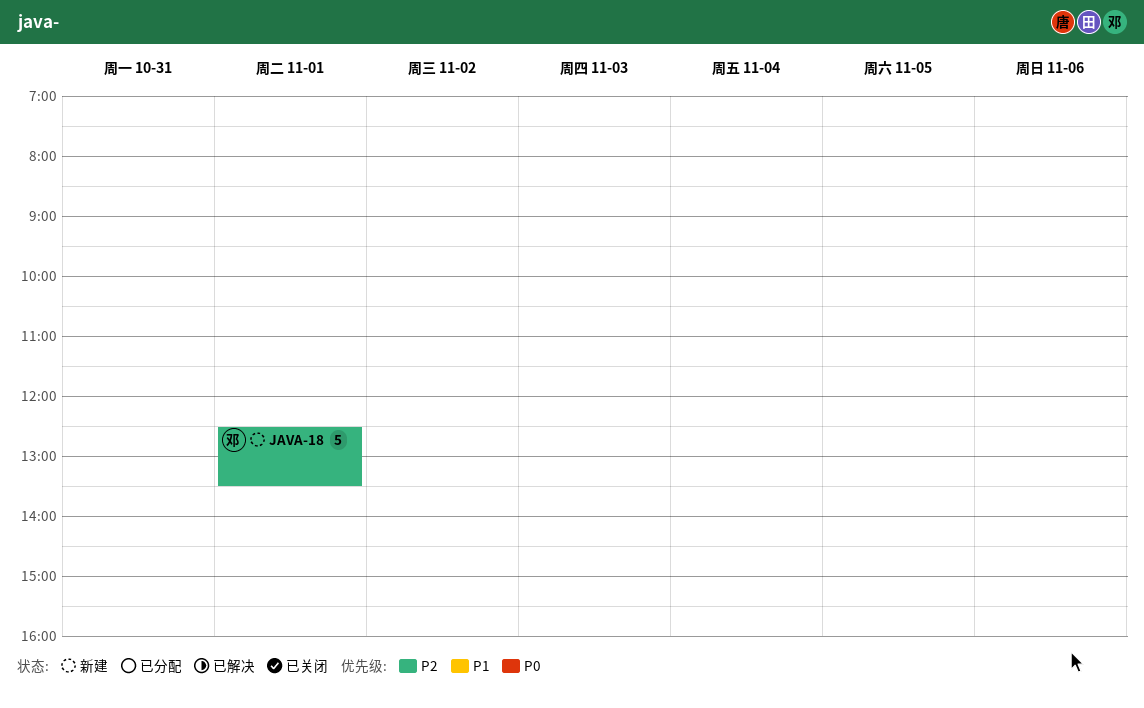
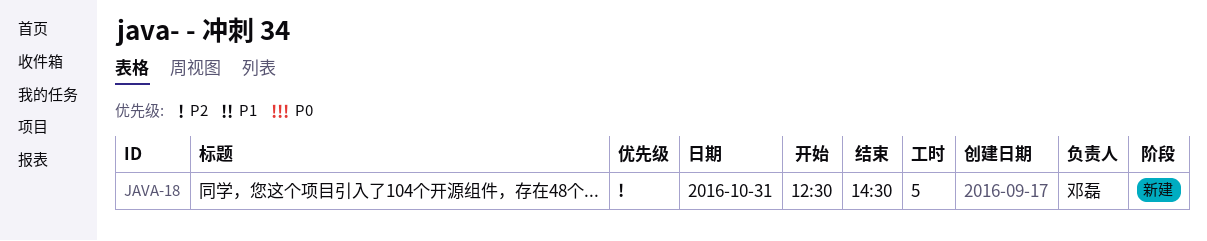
JAVA-18, day: Nov 1 -> Oct 31
JAVA-18, ends: 13:30 -> 14:30

